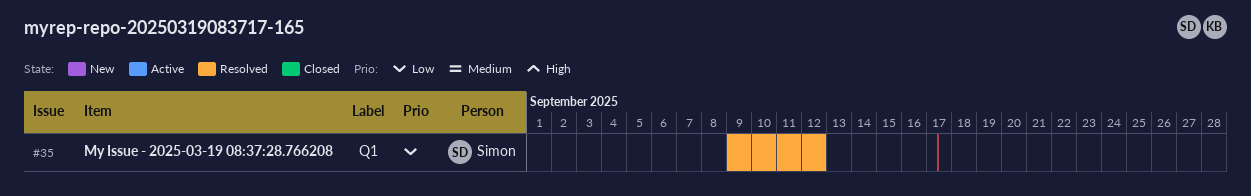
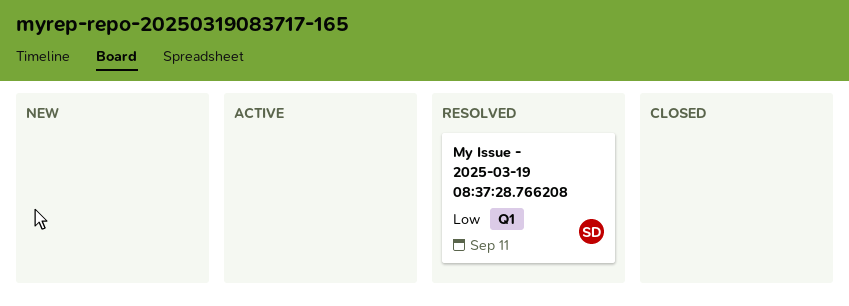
My Issue - 2025-03-19 08:37:28.766208, due: Sep 12 -> Sep 11

